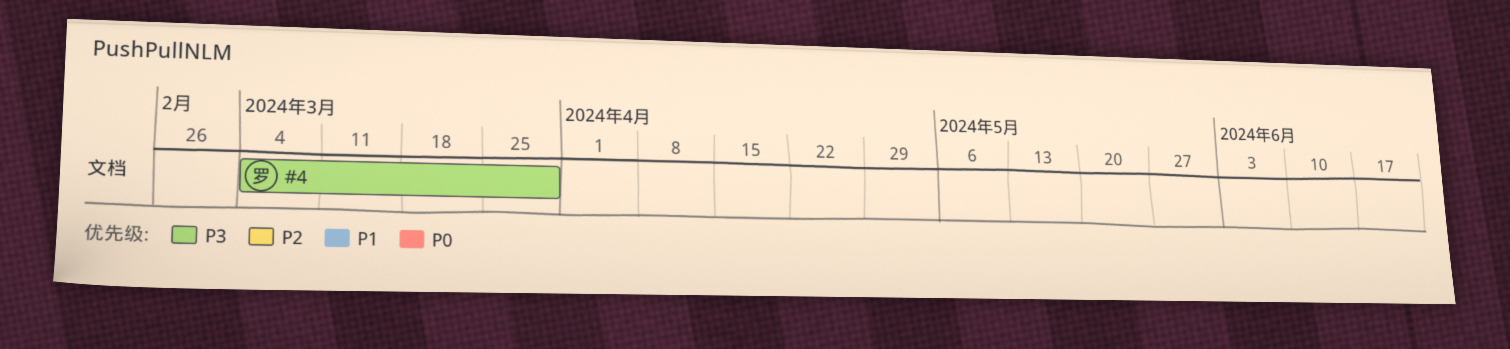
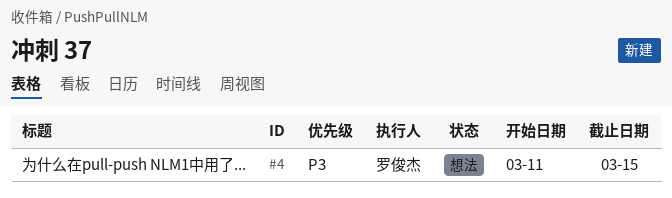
#4, start: Mar 4 -> Mar 11
#4, due: Mar 29 -> Mar 15

